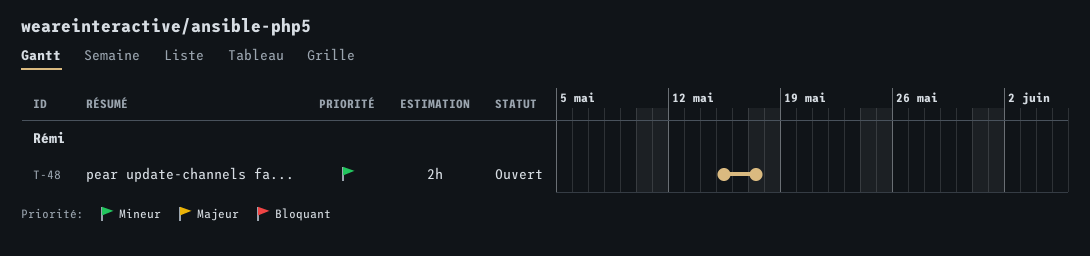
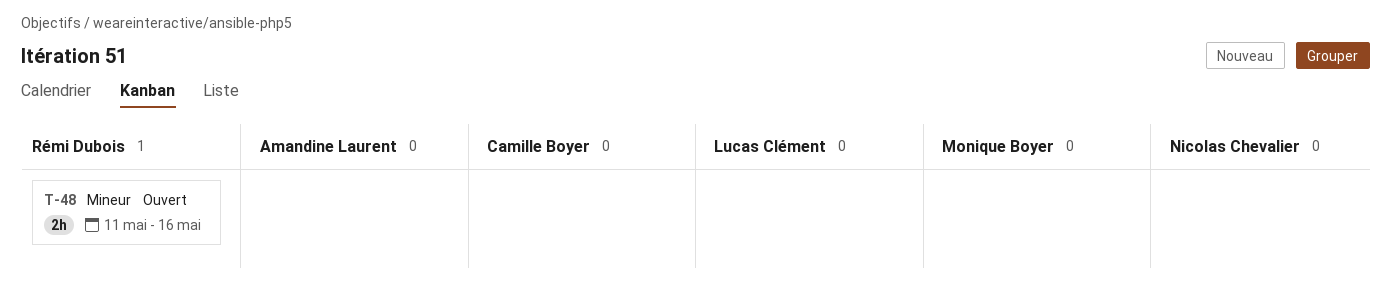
T-48, start: May 15 -> May 11
T-48, due: May 17 -> May 16

